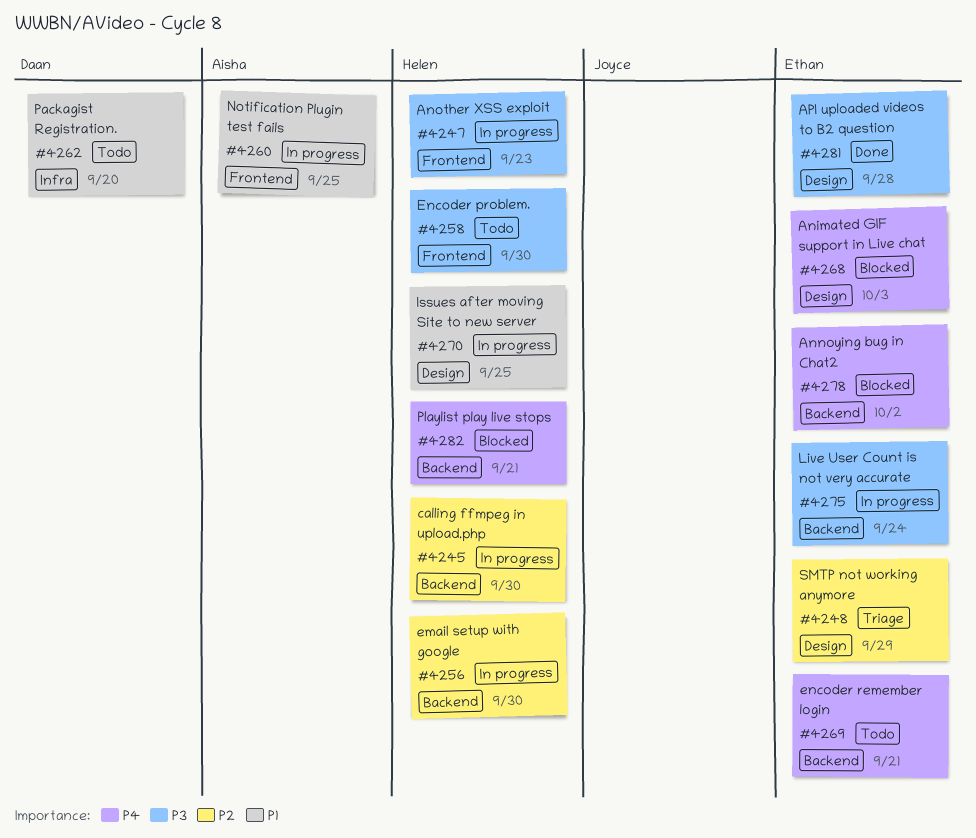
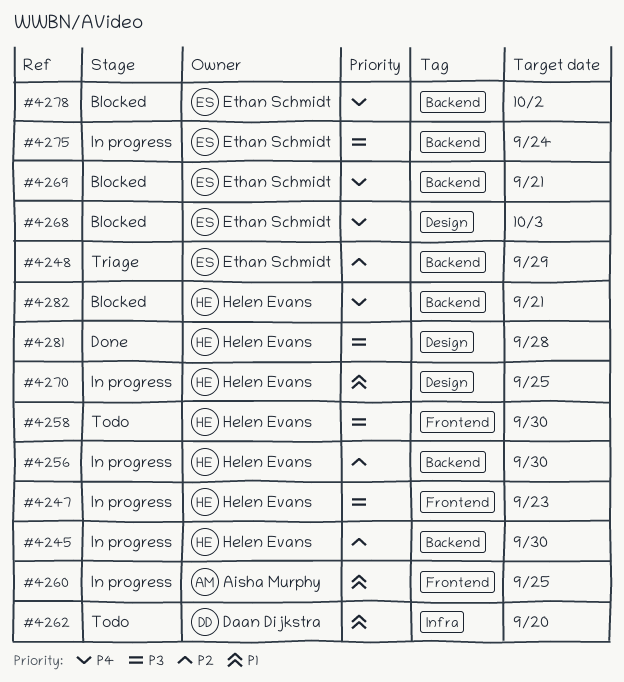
#4248, label: Design -> Backend
#4269, status: Todo -> Blocked
#4281, owner: Ethan Schmidt -> Helen Evans

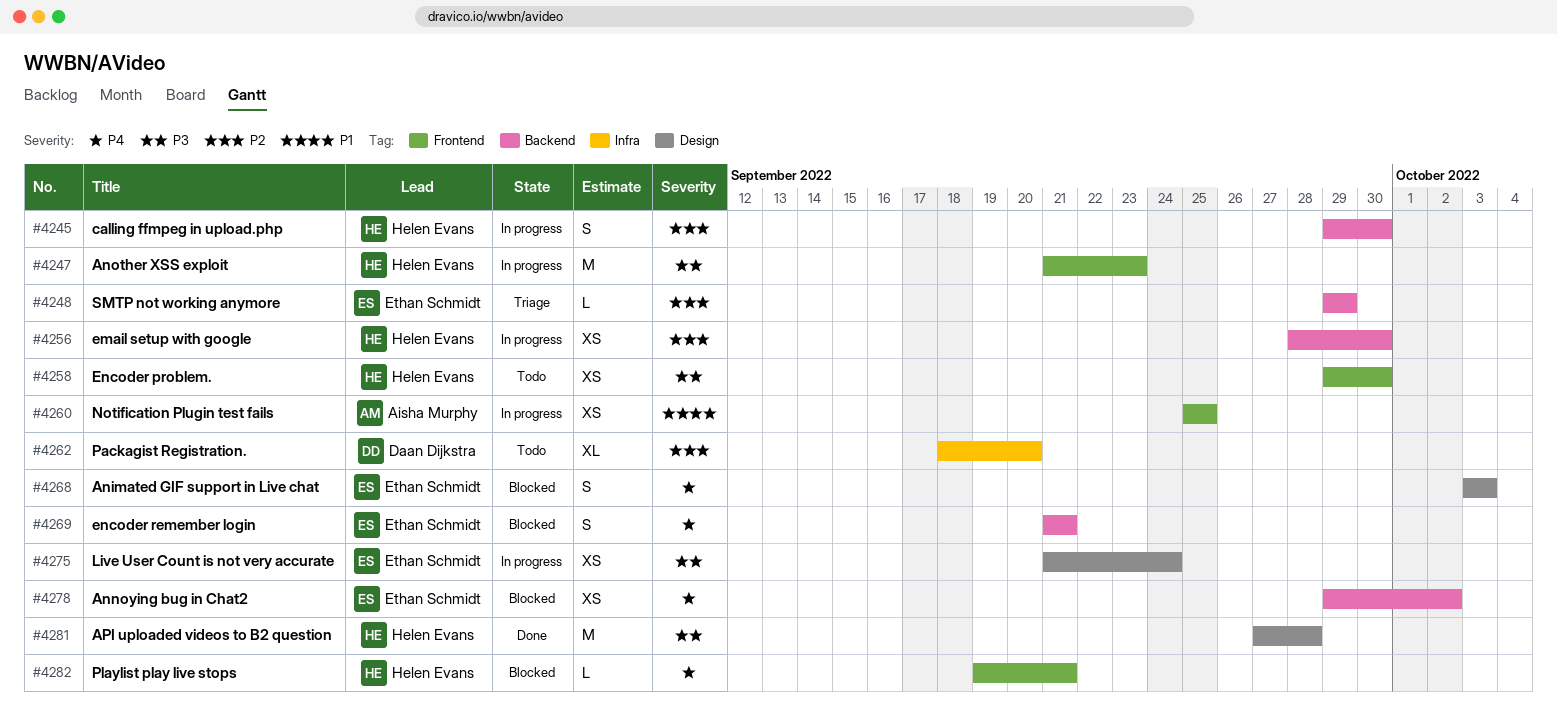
#4262, priority: P1 -> P2
#4270: present -> none
#4275, label: Backend -> Design
#4282, label: Backend -> Frontend

